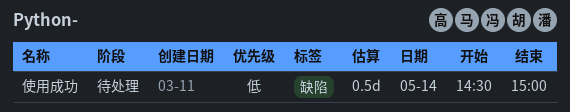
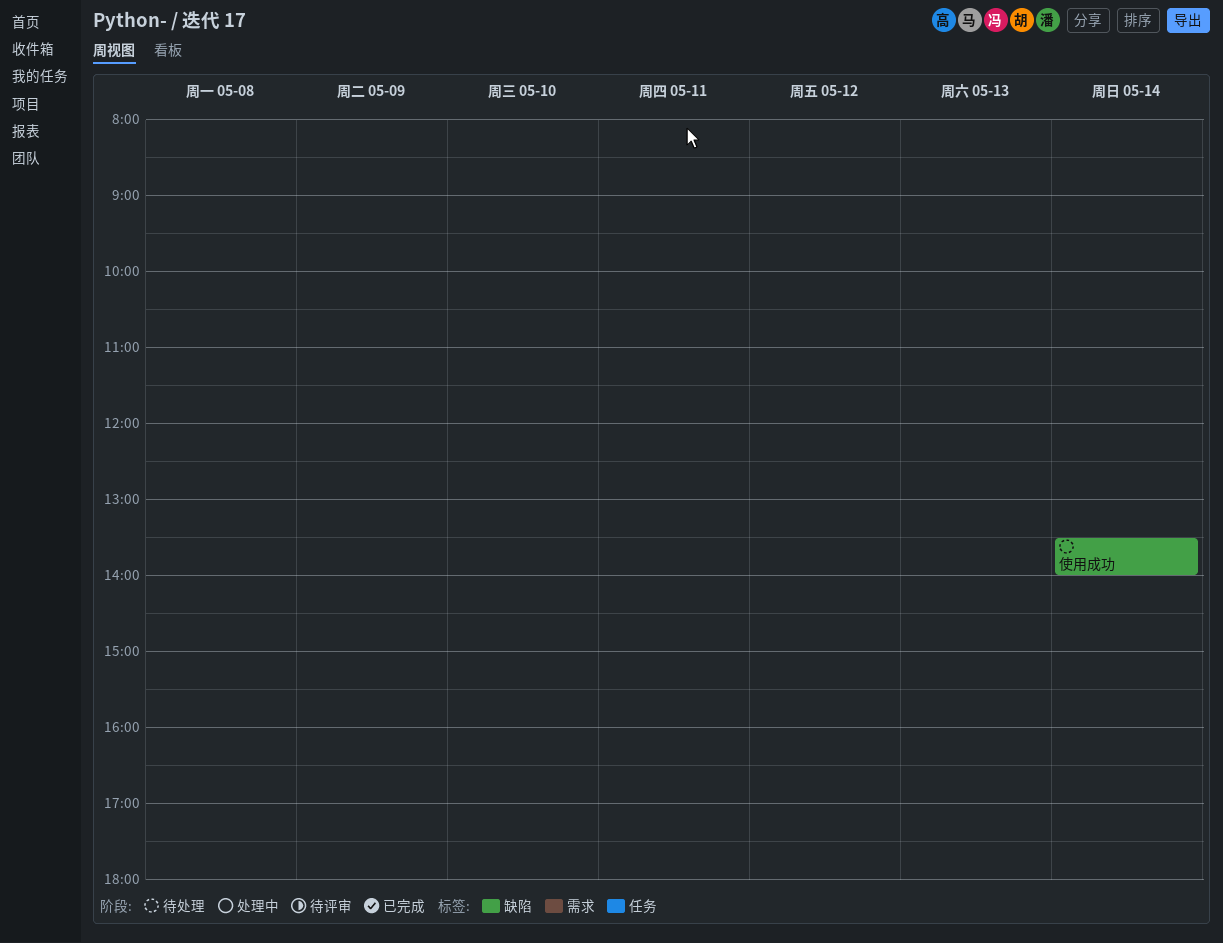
使用成功, begins: 14:30 -> 13:30
使用成功, ends: 15:00 -> 14:00

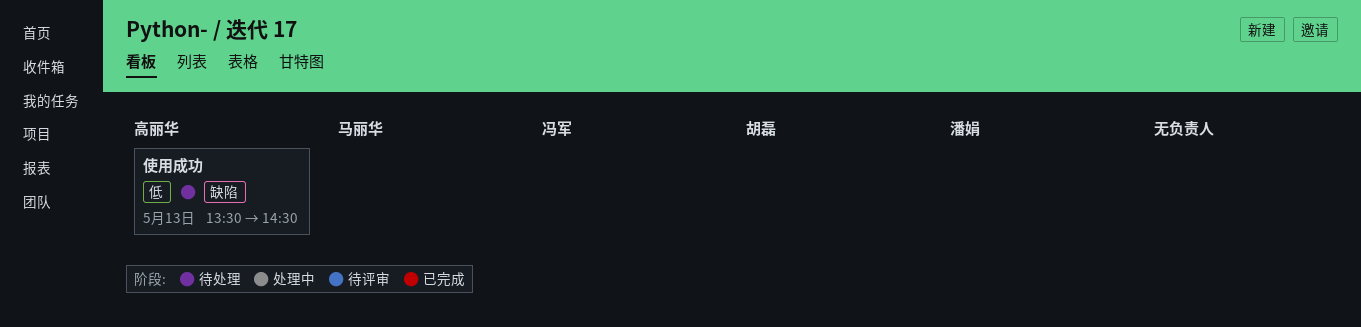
使用成功, day: May 14 -> May 13
使用成功, ends: 14:00 -> 14:30

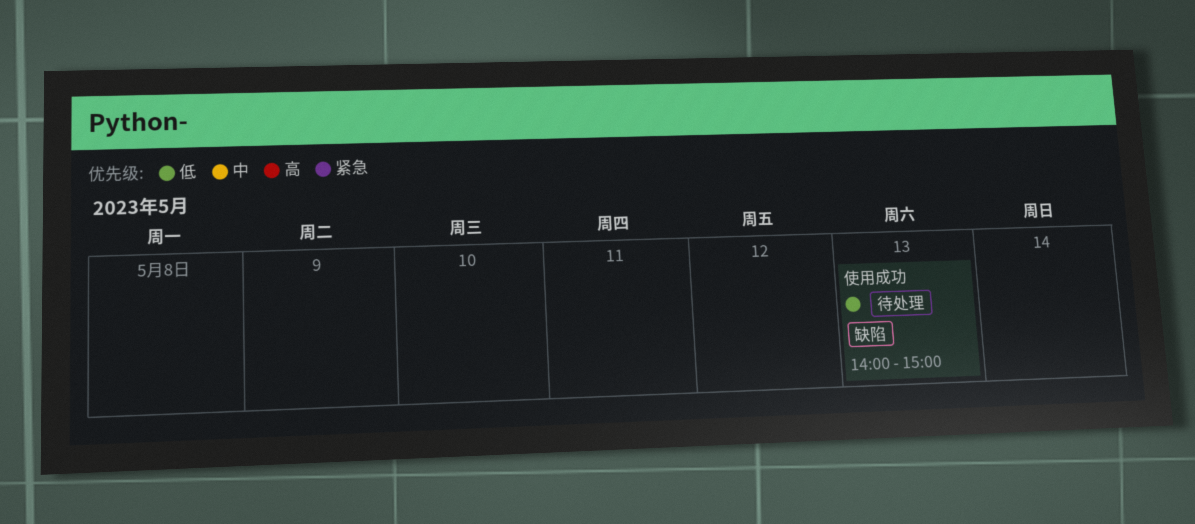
使用成功, begins: 13:30 -> 14:00
使用成功, ends: 14:30 -> 15:00

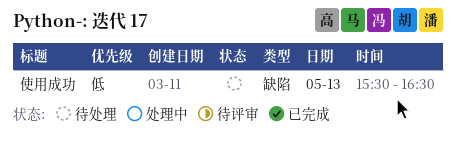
使用成功, begins: 14:00 -> 15:30
使用成功, ends: 15:00 -> 16:30

